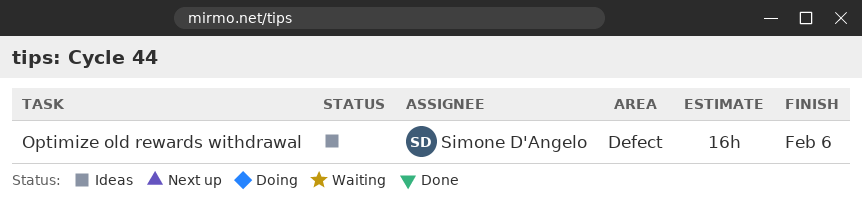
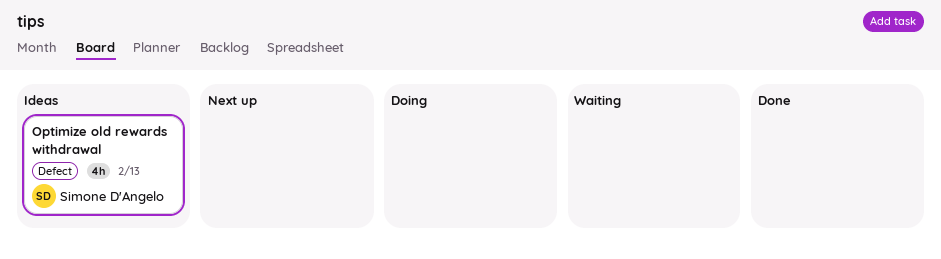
Optimize old rewards withdrawal, estimate: 16h -> 4h
Optimize old rewards withdrawal, due: Feb 6 -> Feb 13

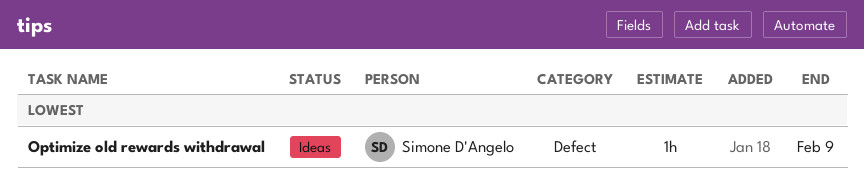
Optimize old rewards withdrawal, estimate: 4h -> 1h
Optimize old rewards withdrawal, due: Feb 13 -> Feb 9

